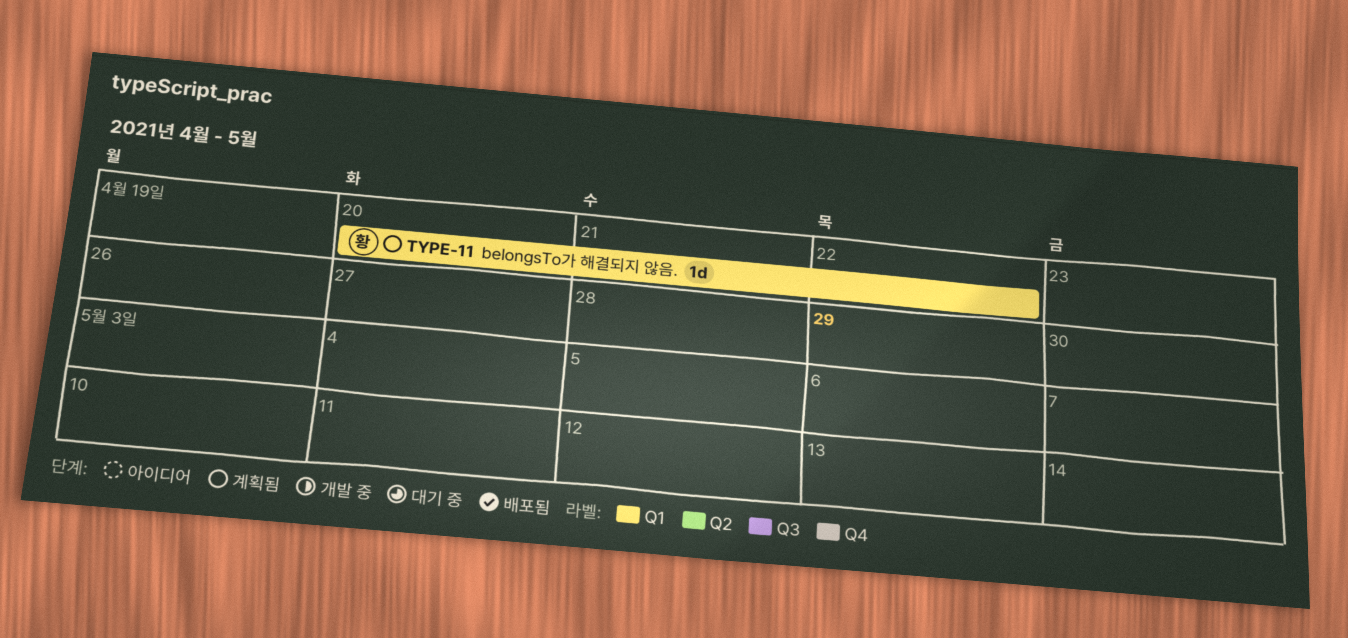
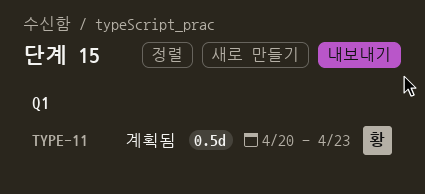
TYPE-11, estimate: 1d -> 0.5d
TYPE-11, due: Apr 22 -> Apr 23

